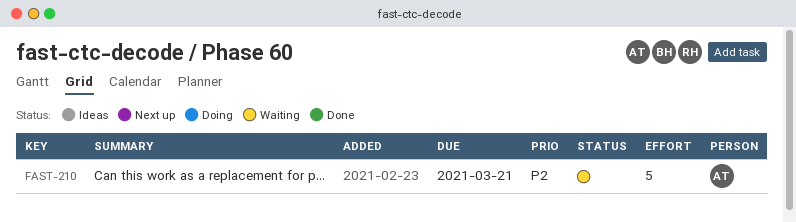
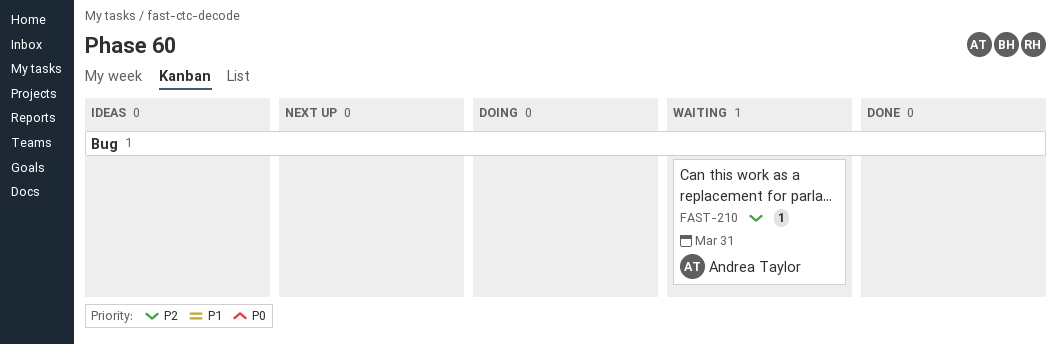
FAST-210, estimate: 5 -> 1
FAST-210, due: Mar 21 -> Mar 31

